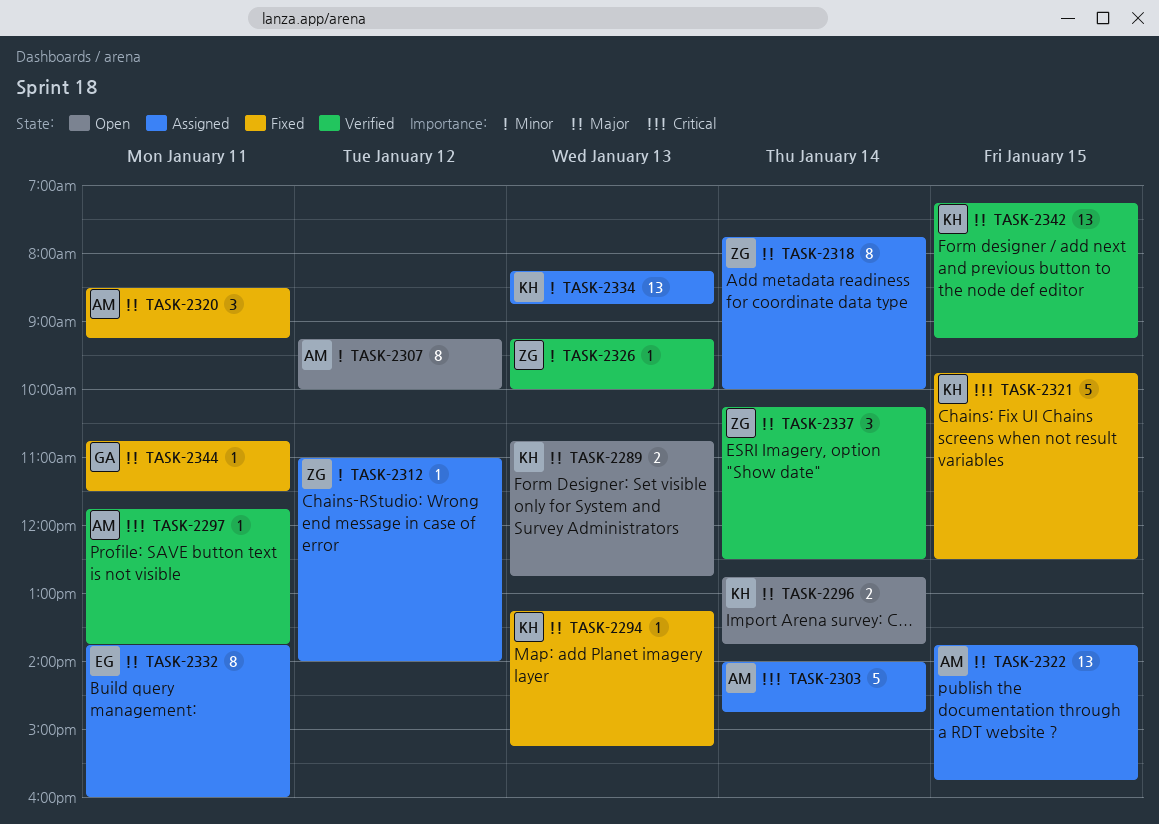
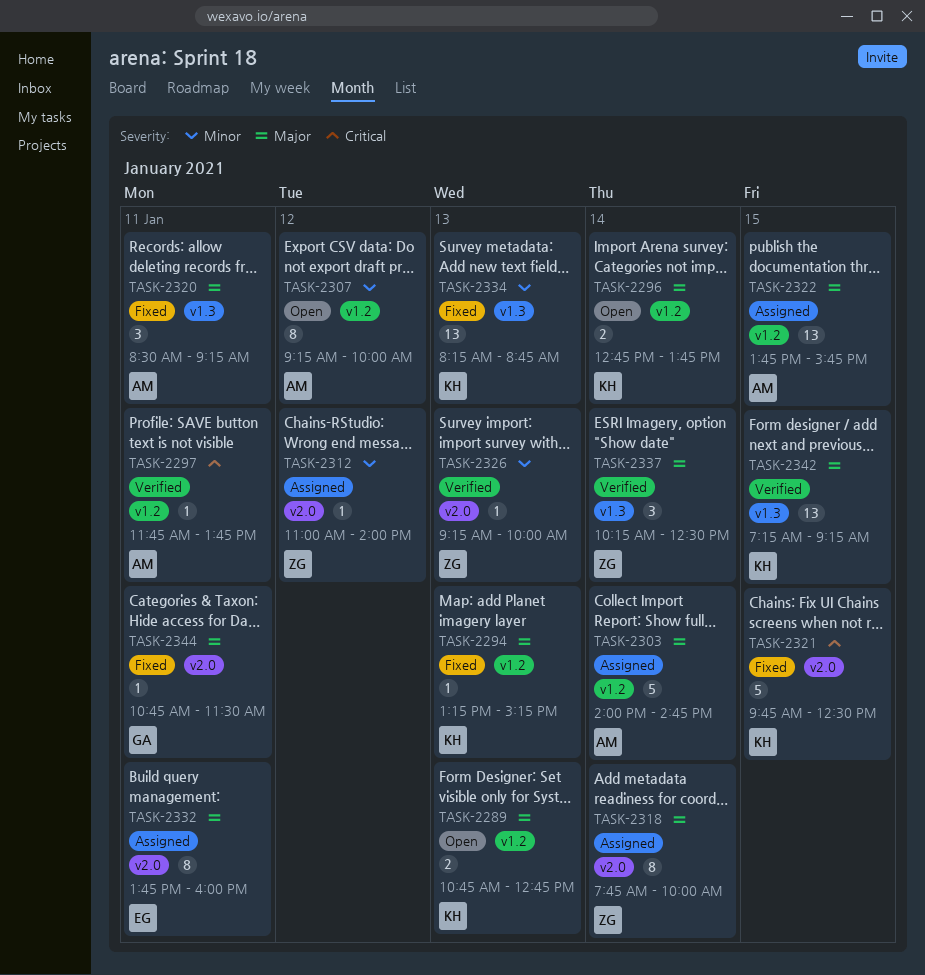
TASK-2303, priority: Critical -> Major
TASK-2334, status: Assigned -> Fixed

